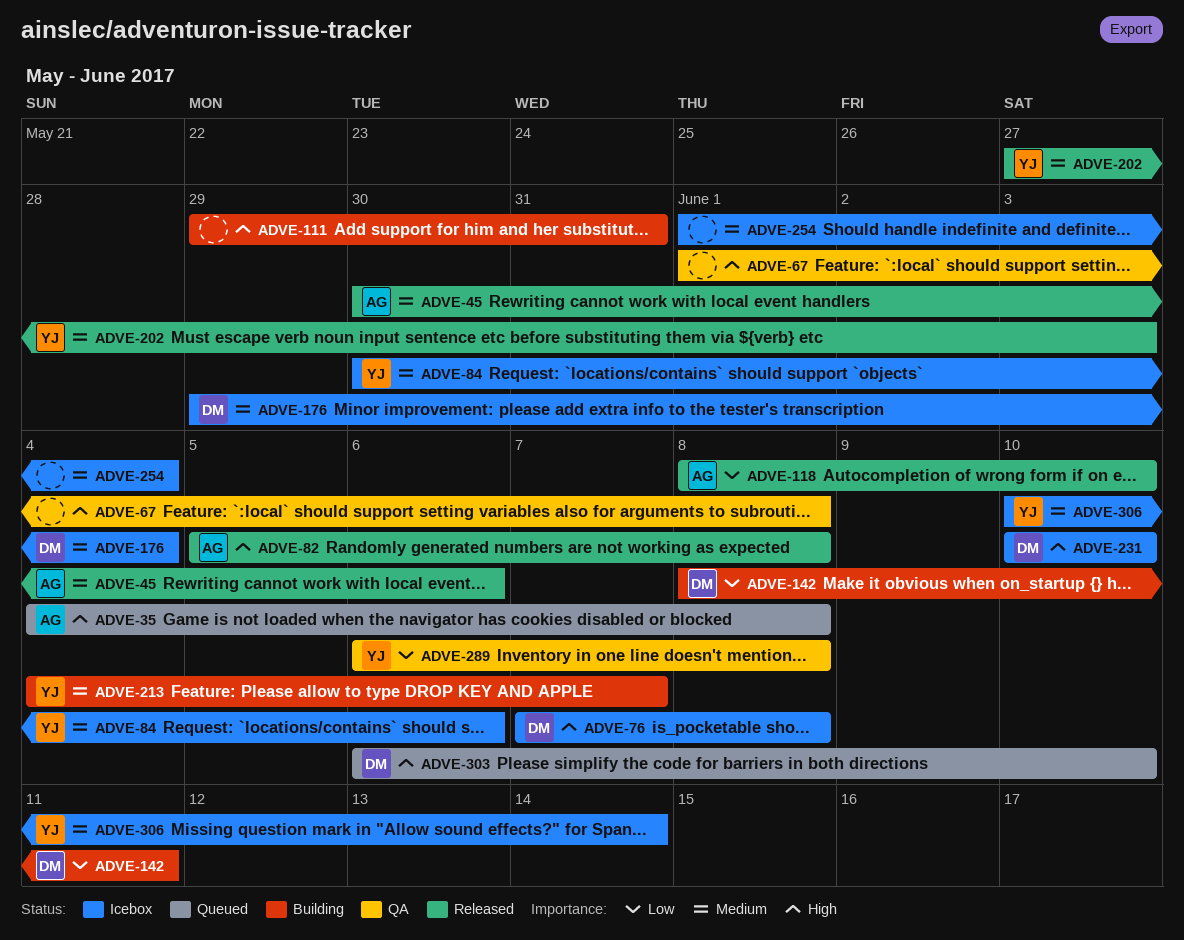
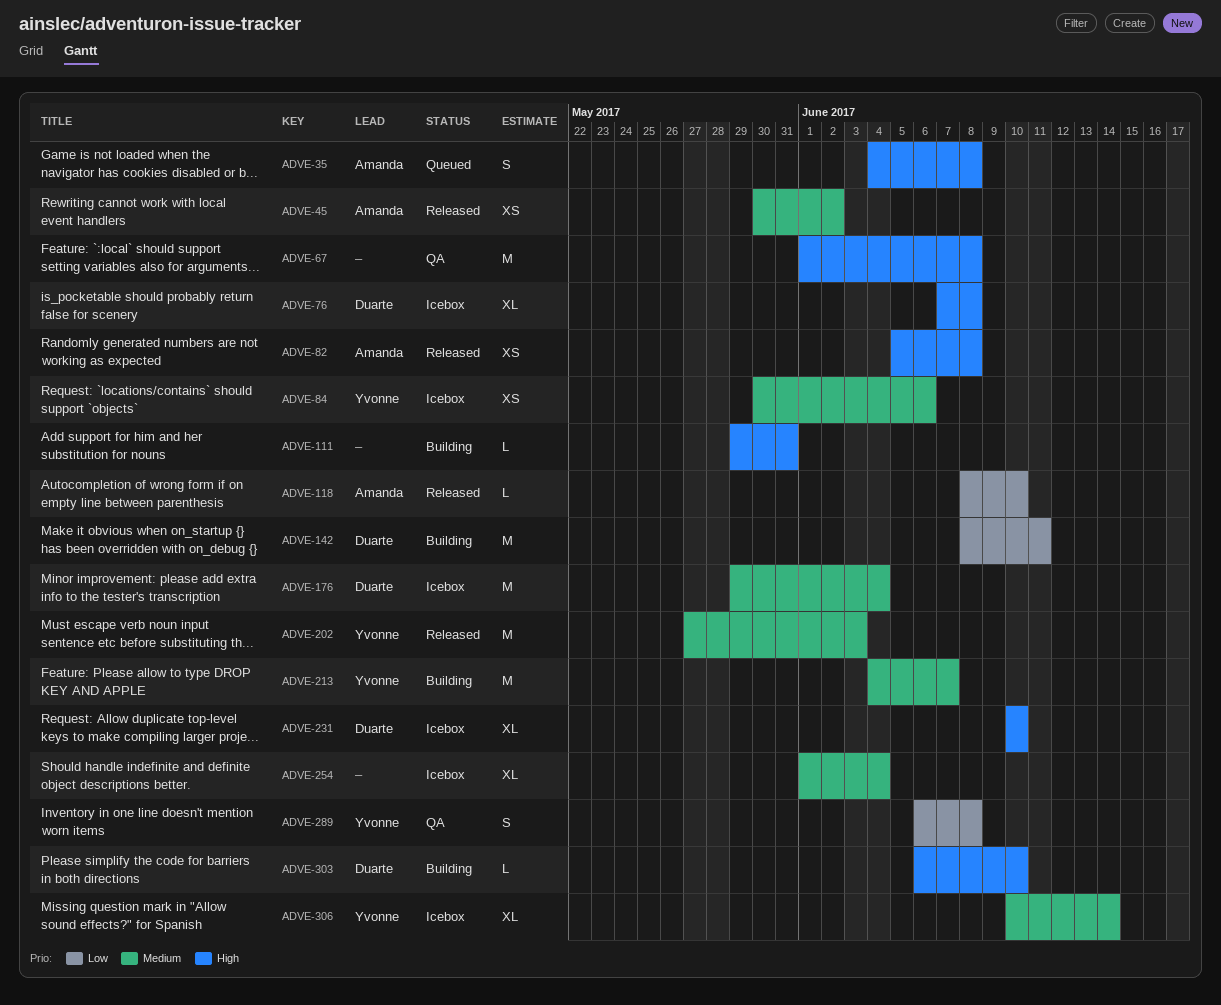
ADVE-45, due: Jun 6 -> Jun 2
ADVE-303, status: Queued -> Building

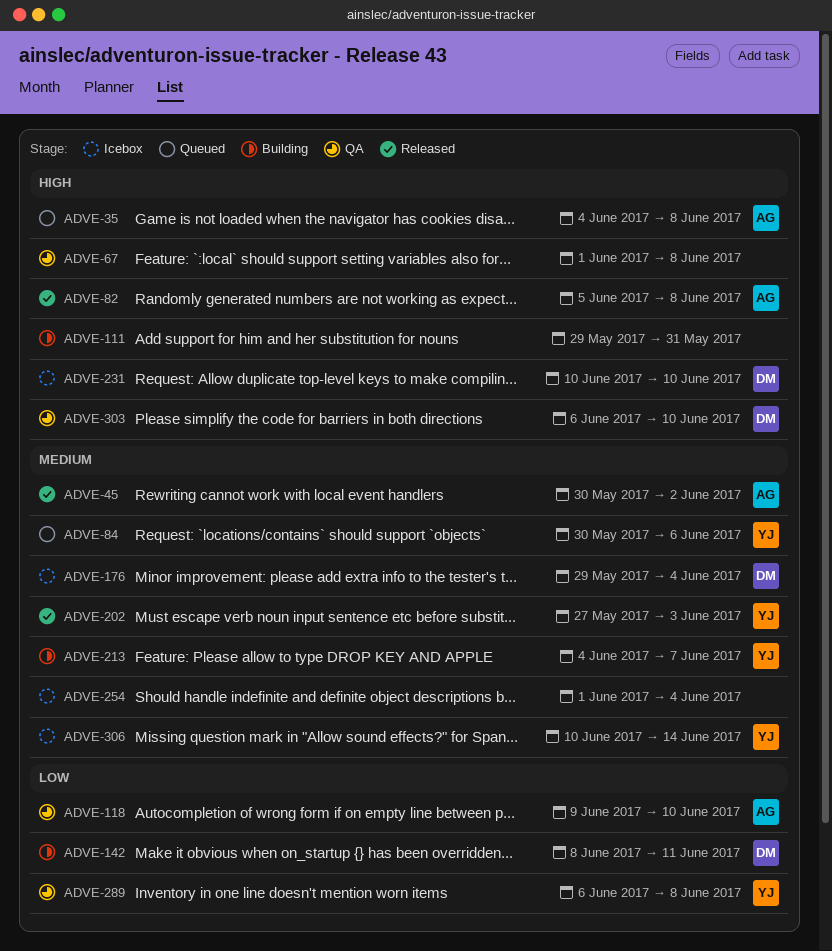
ADVE-76: present -> none
ADVE-84, status: Icebox -> Queued
ADVE-118, status: Released -> QA
ADVE-118, start: Jun 8 -> Jun 9
ADVE-303, status: Building -> QA

